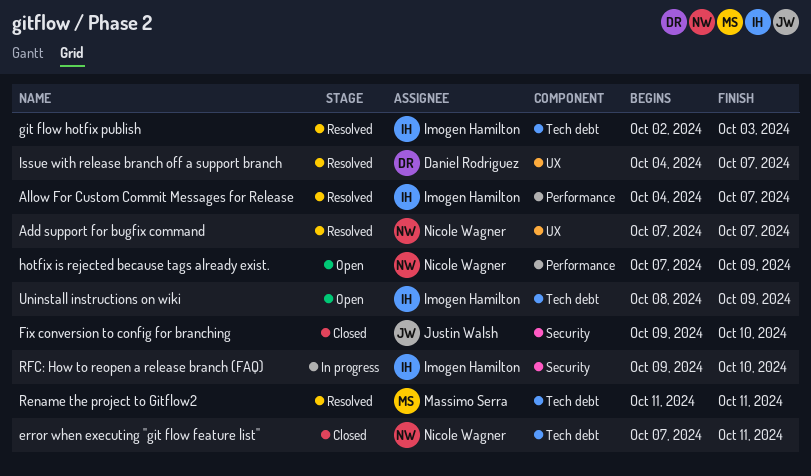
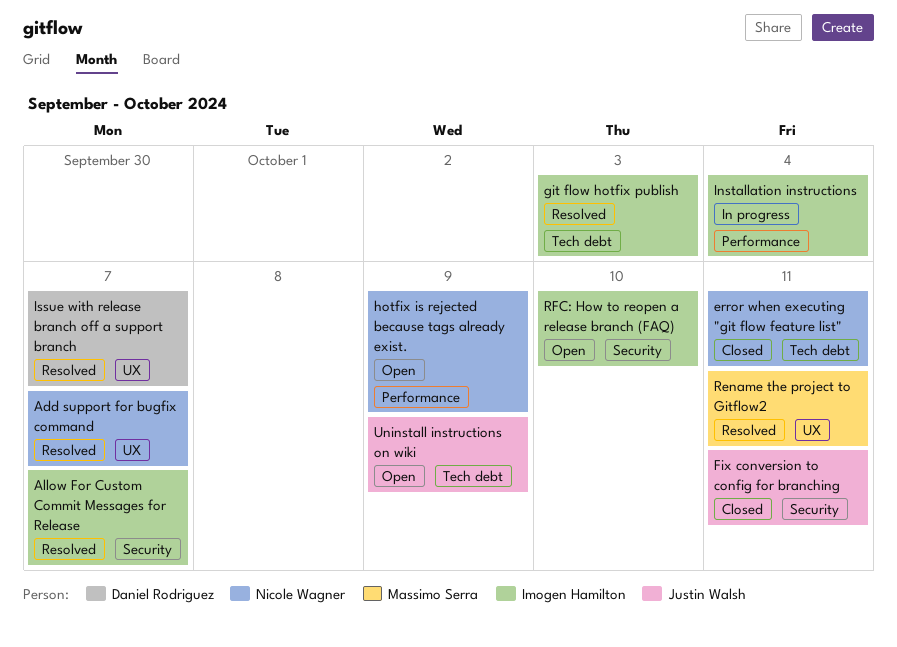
Allow For Custom Commit Messages for Release, label: Performance -> Security
Fix conversion to config for branching, due: Oct 10 -> Oct 11
Installation instructions: none -> present
Rename the project to Gitflow2, label: Tech debt -> UX
RFC: How to reopen a release branch (FAQ), status: In progress -> Open
Uninstall instructions on wiki, owner: Imogen Hamilton -> Justin Walsh

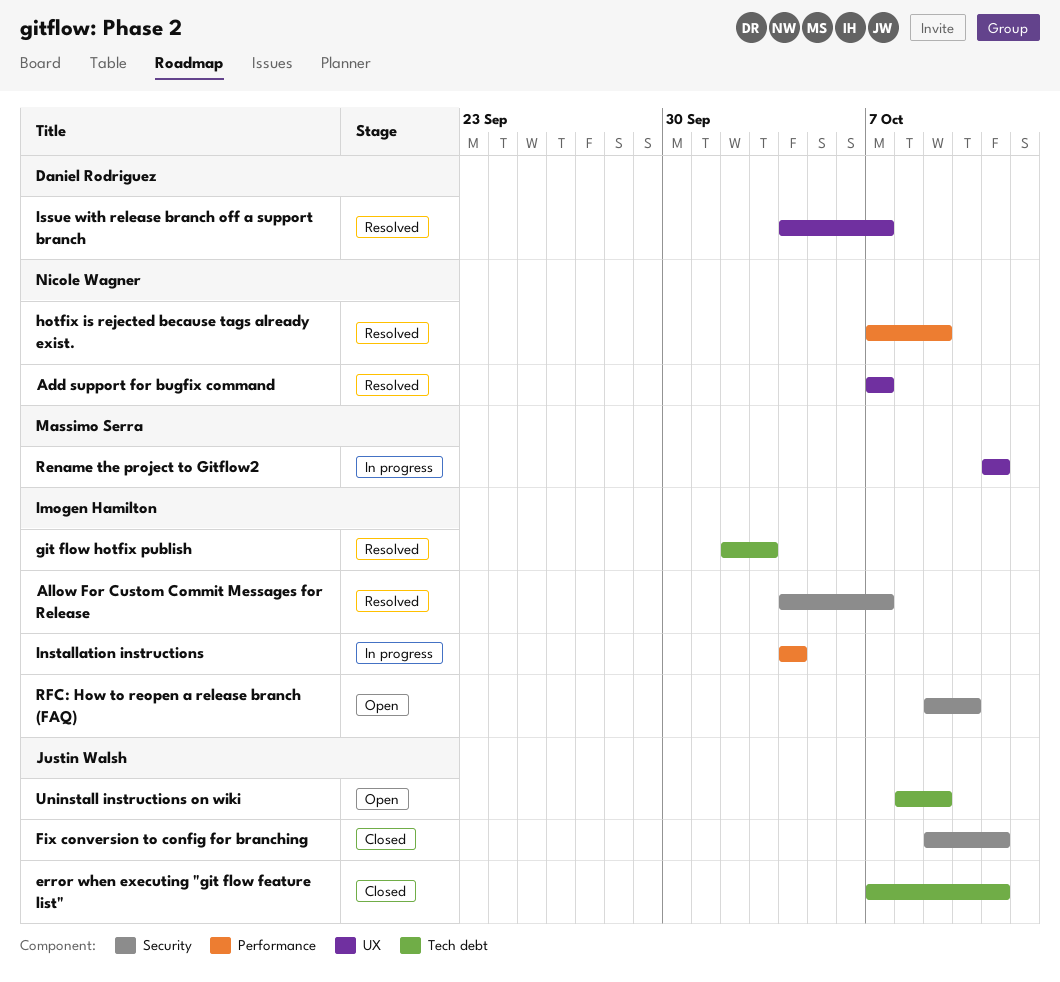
error when executing "git flow feature list", owner: Nicole Wagner -> Justin Walsh
hotfix is rejected because tags already exist., status: Open -> Resolved
Rename the project to Gitflow2, status: Resolved -> In progress

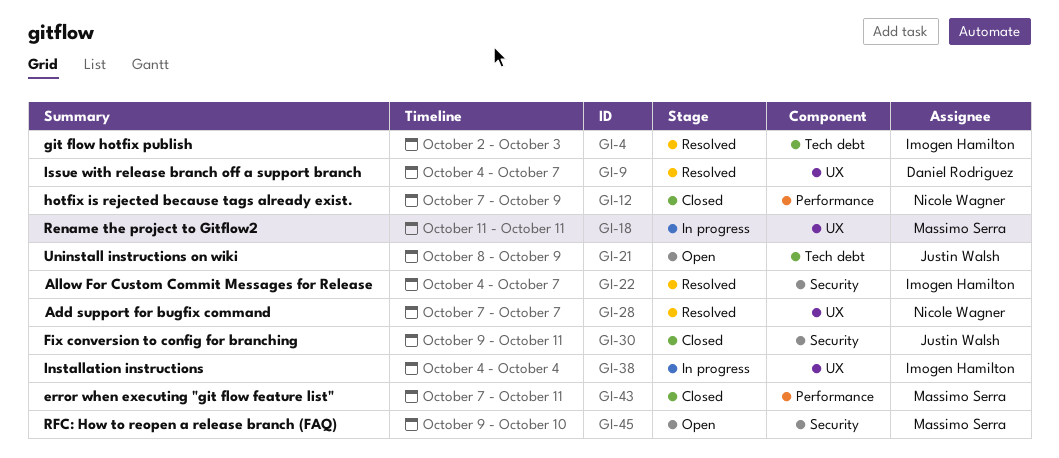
error when executing "git flow feature list", owner: Justin Walsh -> Massimo Serra
error when executing "git flow feature list", label: Tech debt -> Performance
hotfix is rejected because tags already exist., status: Resolved -> Closed
Installation instructions, label: Performance -> UX
RFC: How to reopen a release branch (FAQ), owner: Imogen Hamilton -> Massimo Serra

